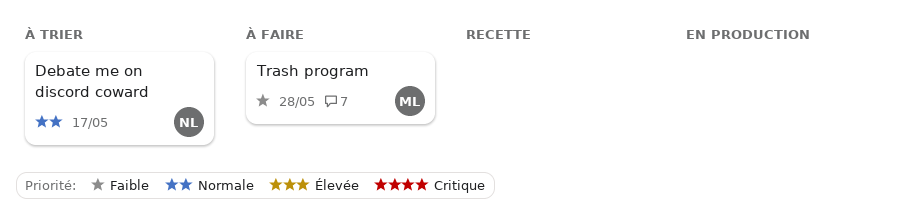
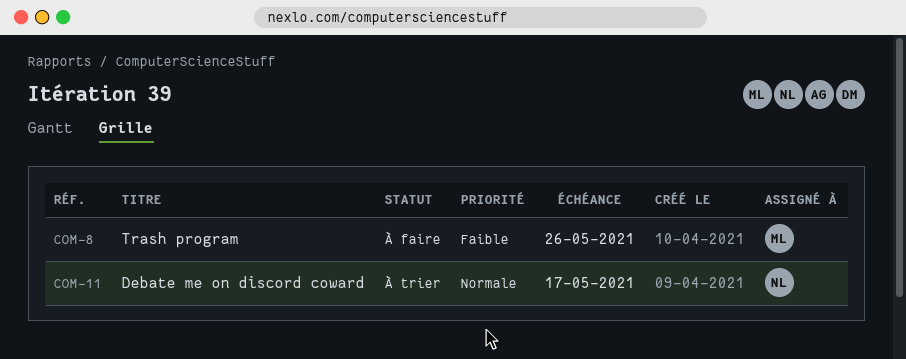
Trash program, due: May 28 -> May 26

